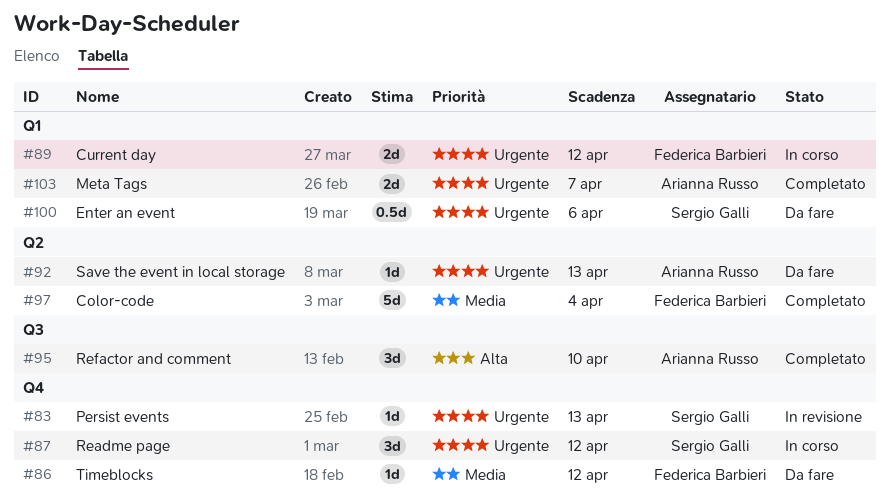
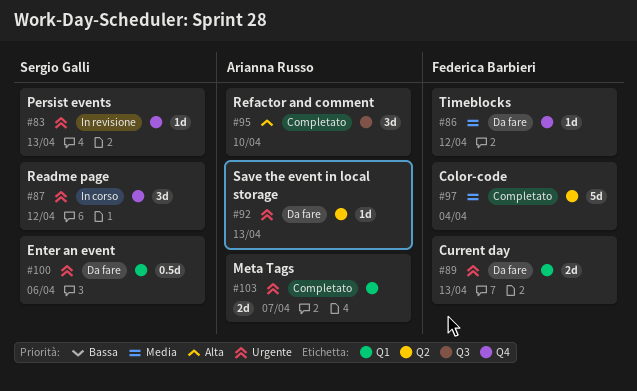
#89, status: In corso -> Da fare
#89, due: Apr 12 -> Apr 13

